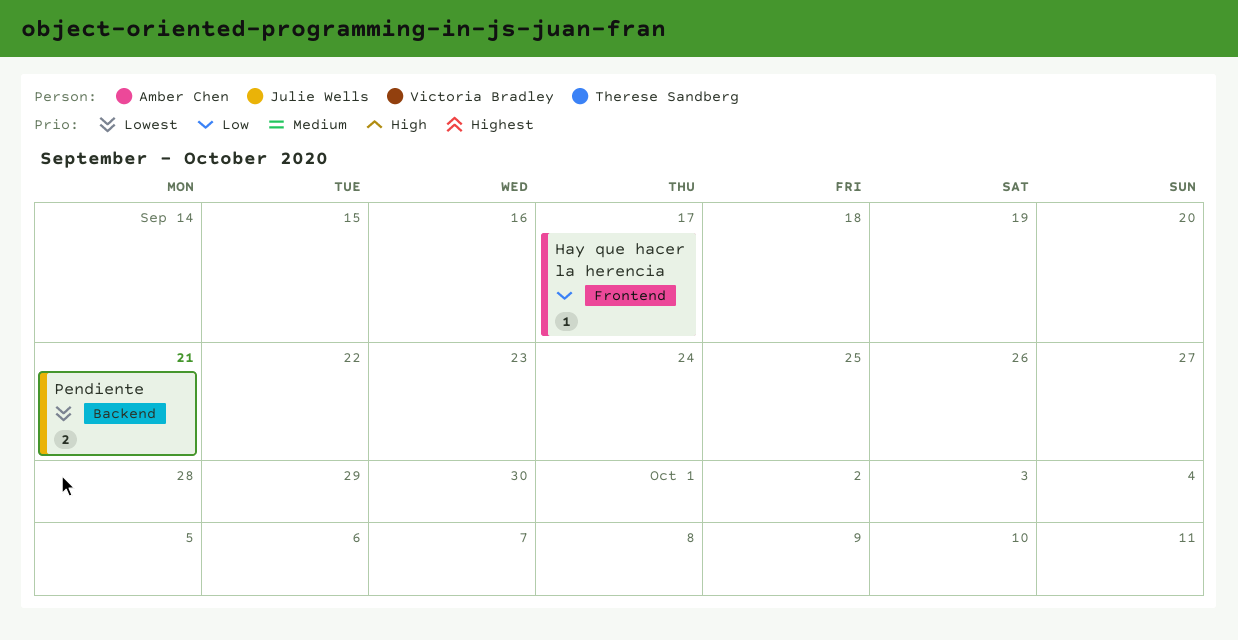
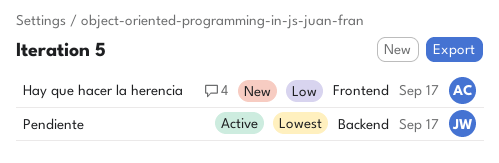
Pendiente, due: Sep 21 -> Sep 17

